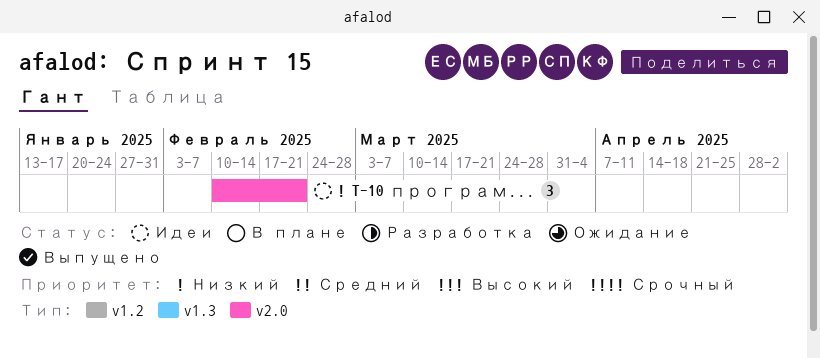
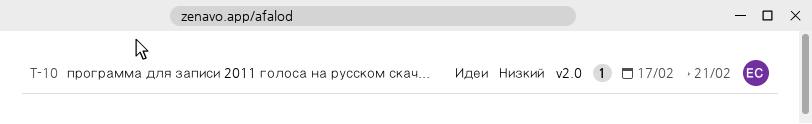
T-10, estimate: 3 -> 1
T-10, start: Feb 10 -> Feb 17

